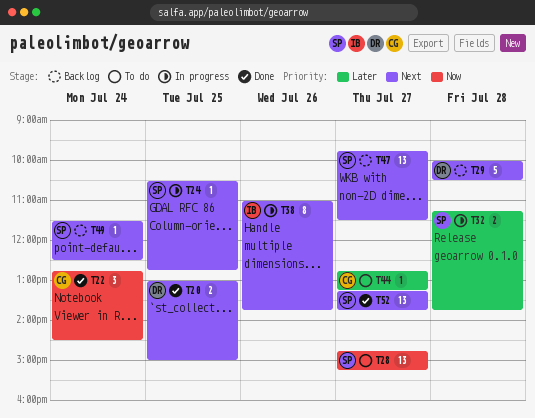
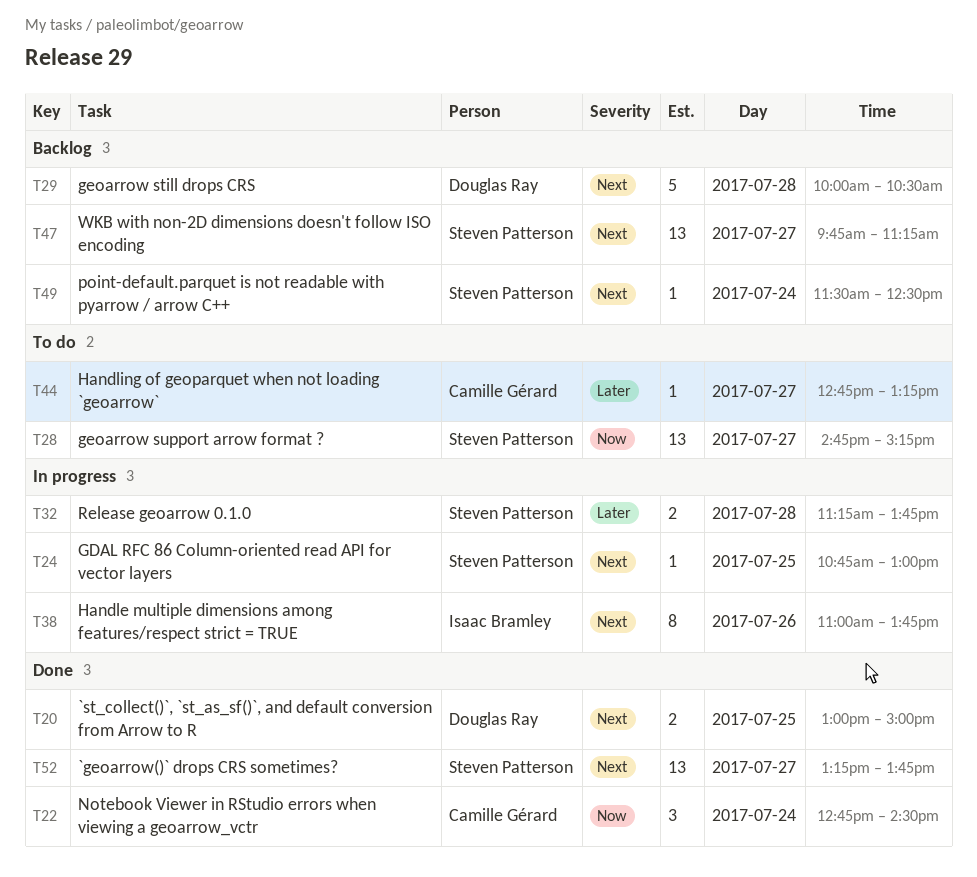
T24, begins: 10:30 -> 10:45
T24, ends: 12:45 -> 13:00
T47, ends: 11:30 -> 11:15

